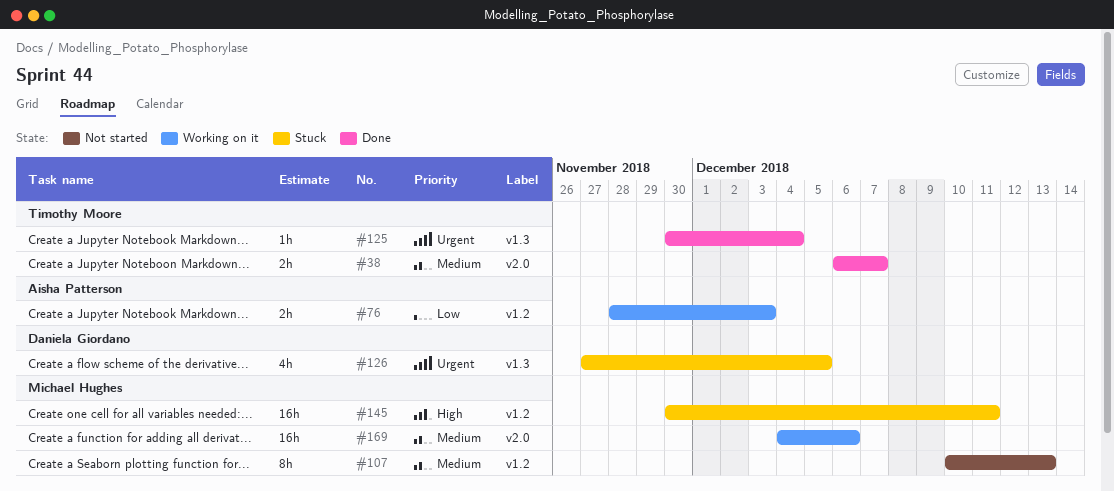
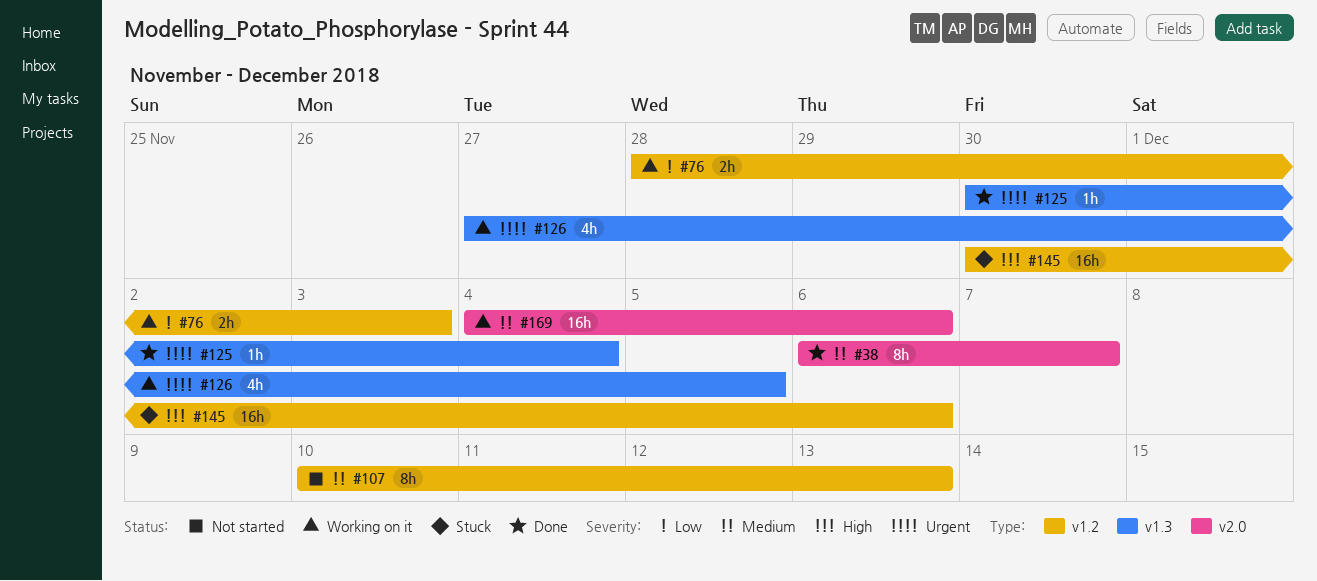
#38, estimate: 2h -> 8h
#126, status: Stuck -> Working on it
#145, due: Dec 11 -> Dec 6

